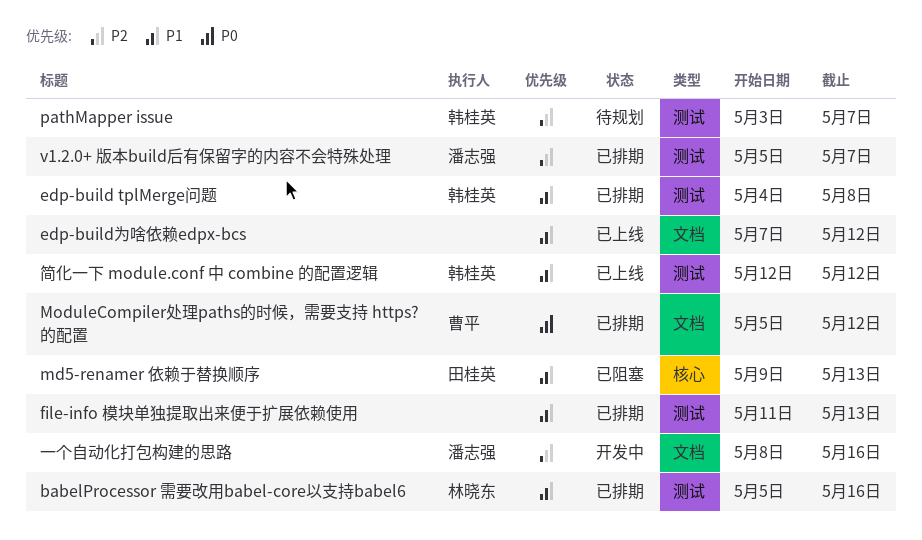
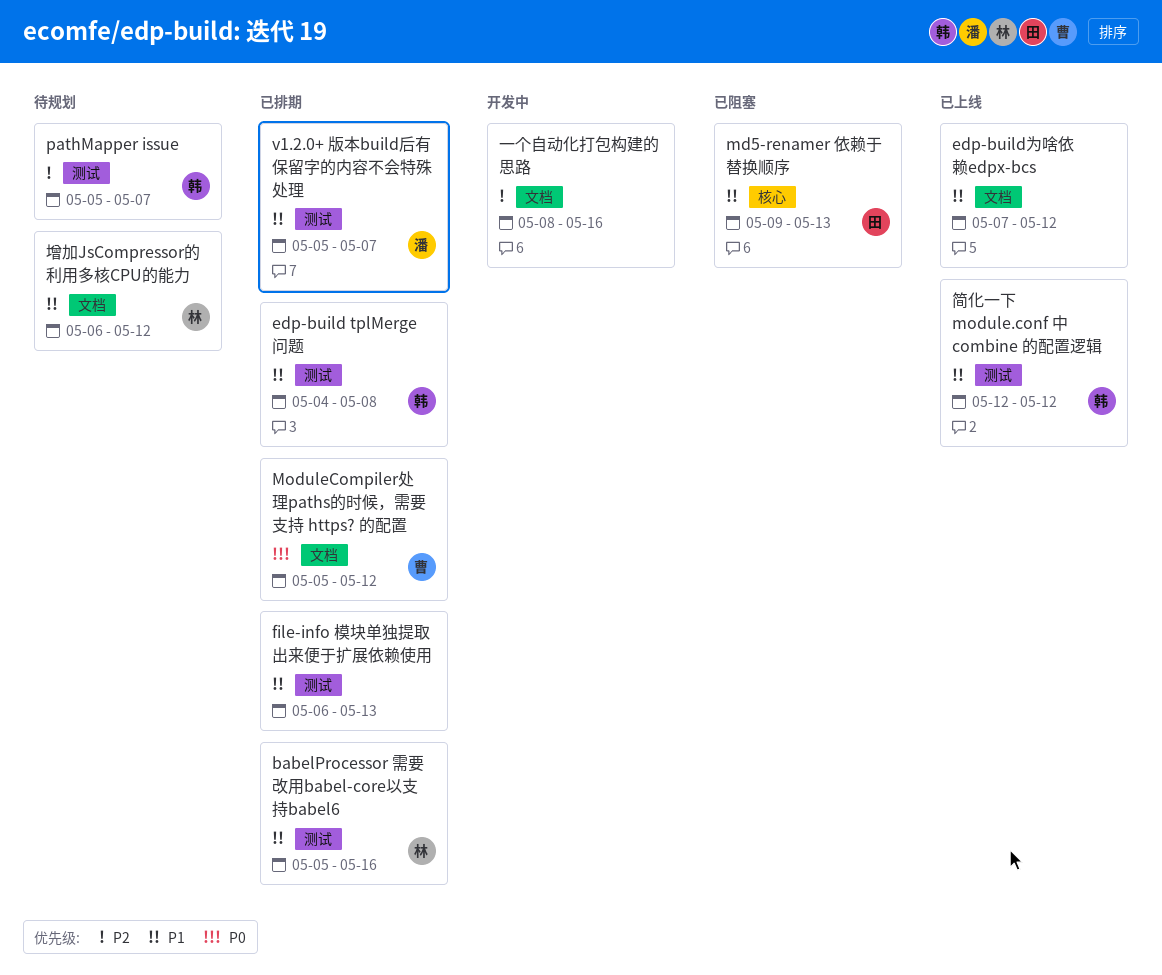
file-info 模块单独提取出来便于扩展依赖使用, start: May 11 -> May 6
pathMapper issue, start: May 3 -> May 5
v1.2.0+ 版本build后有保留字的内容不会特殊处理, priority: P2 -> P1
一个自动化打包构建的思路, owner: 潘志强 -> none
增加JsCompressor的利用多核CPU的能力: none -> present

